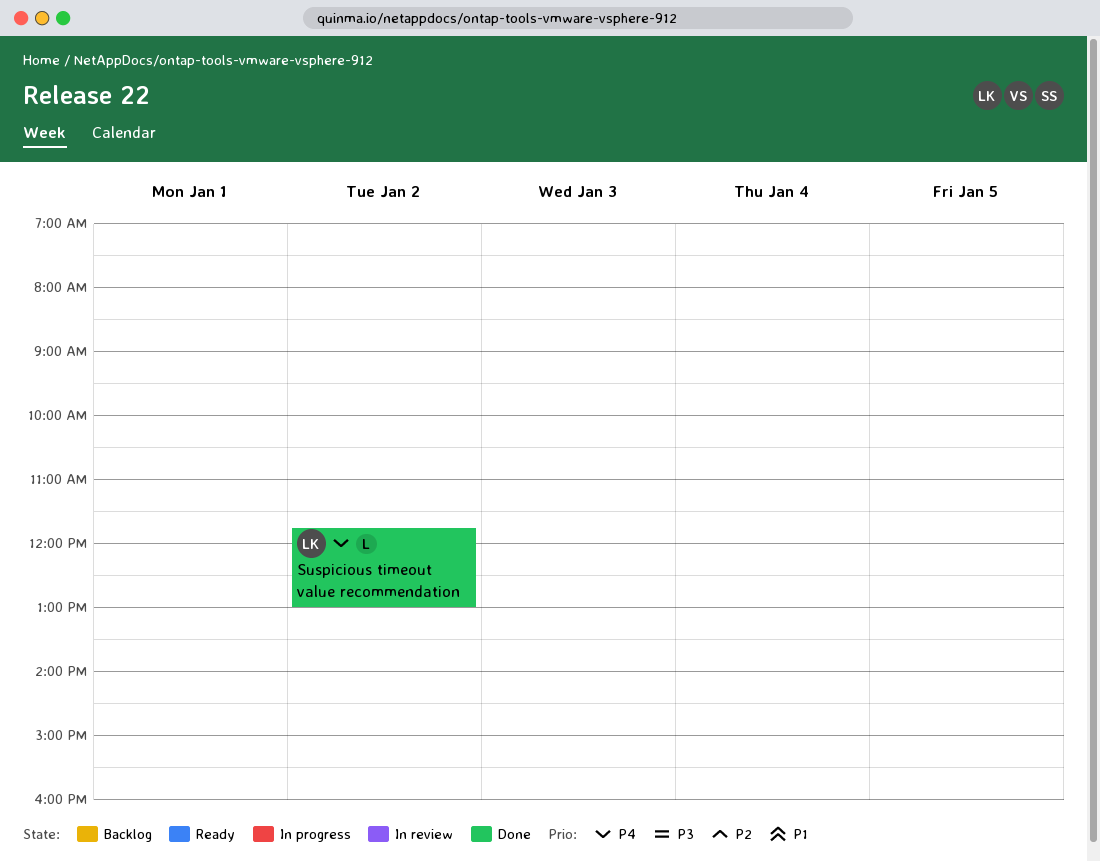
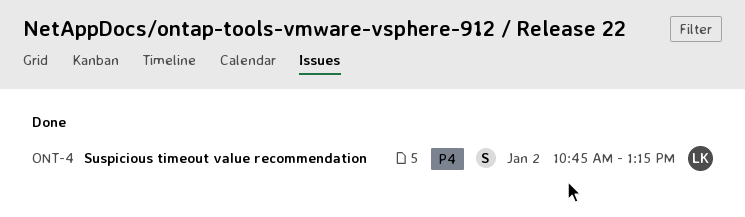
Suspicious timeout value recommendation, estimate: L -> S
Suspicious timeout value recommendation, begins: 11:45 -> 10:45
Suspicious timeout value recommendation, ends: 13:00 -> 13:15

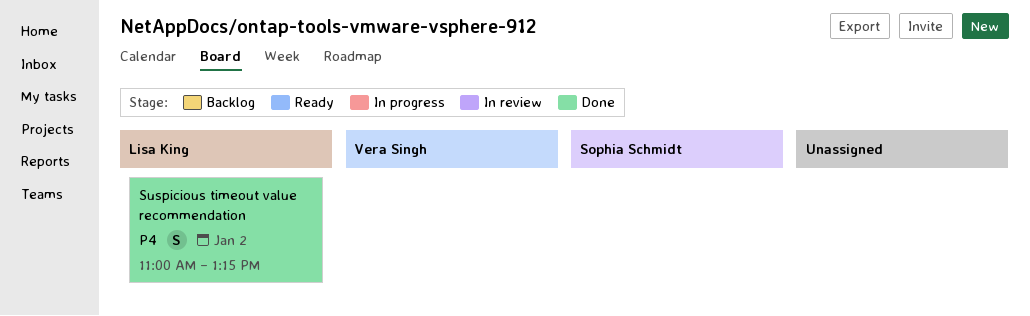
Suspicious timeout value recommendation, begins: 10:45 -> 11:00

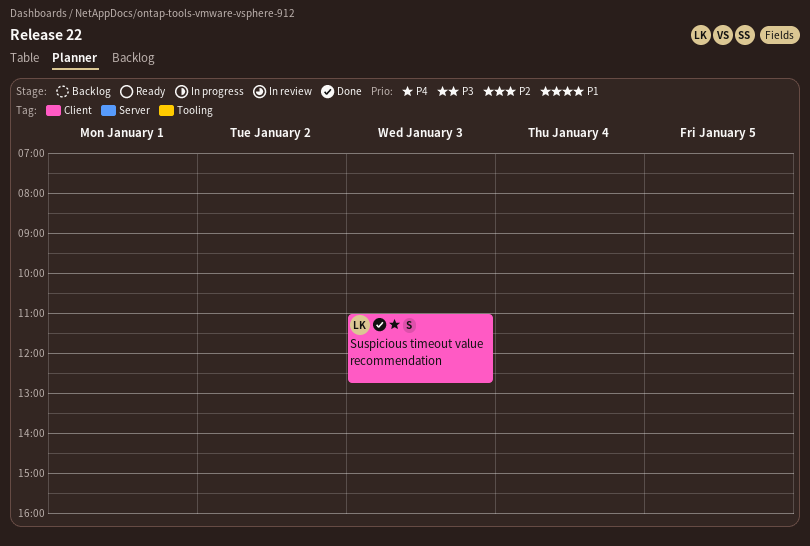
Suspicious timeout value recommendation, day: Jan 2 -> Jan 3
Suspicious timeout value recommendation, ends: 13:15 -> 12:45

